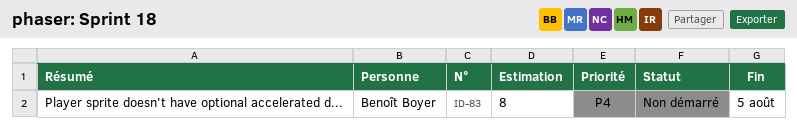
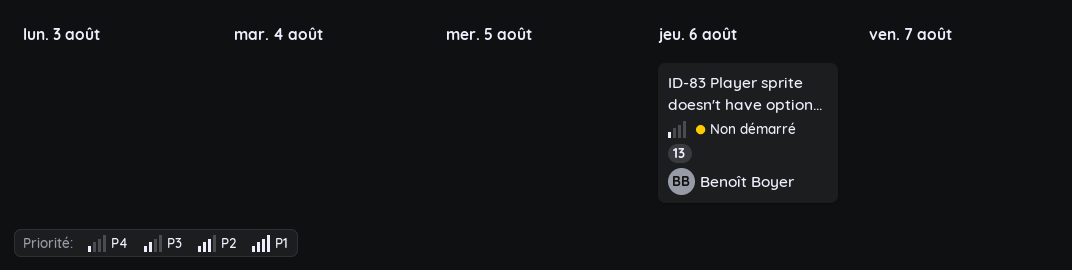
ID-83, estimate: 8 -> 13
ID-83, due: Aug 5 -> Aug 6

